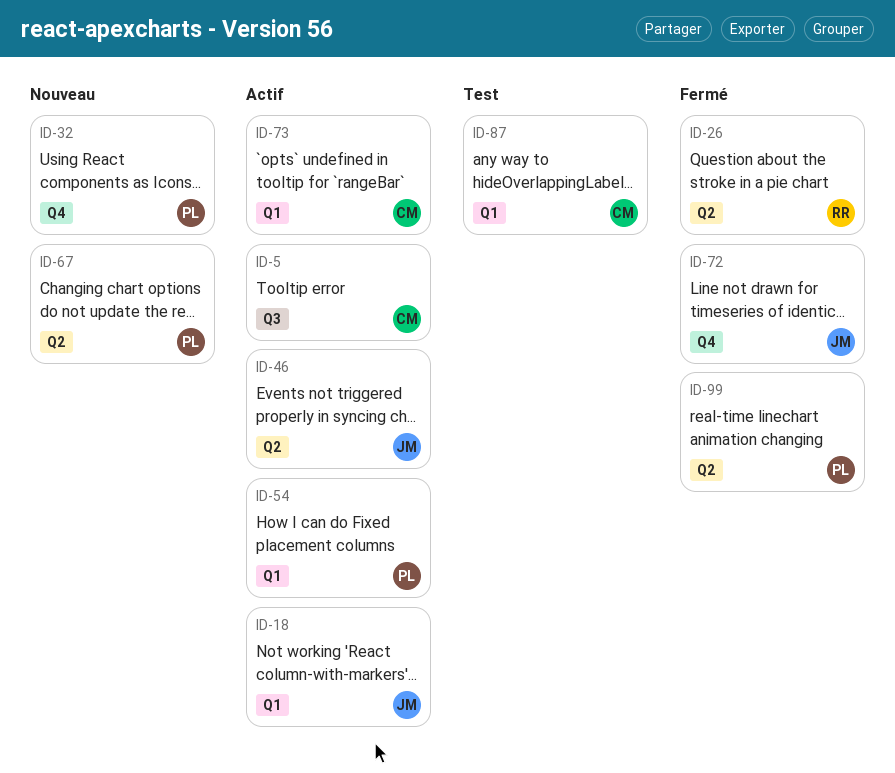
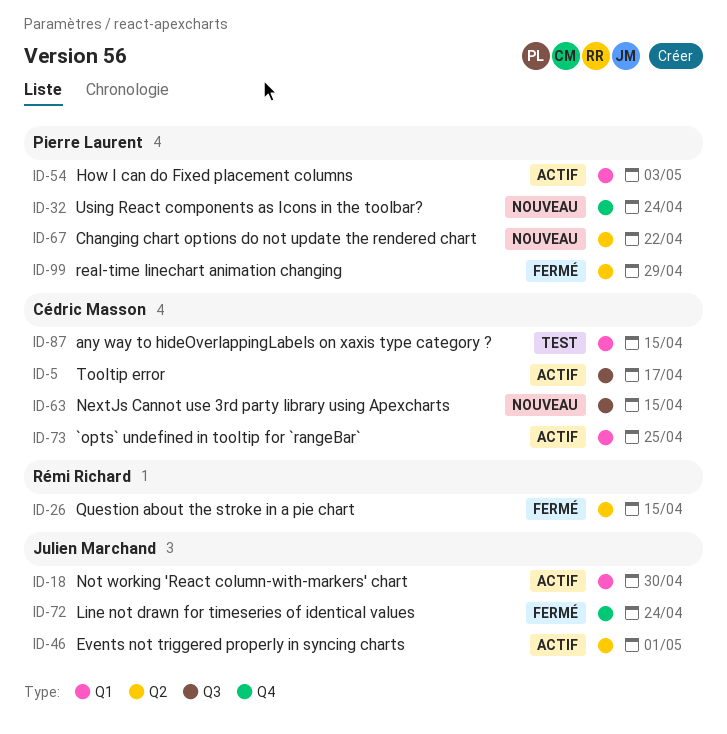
ID-63: none -> present

